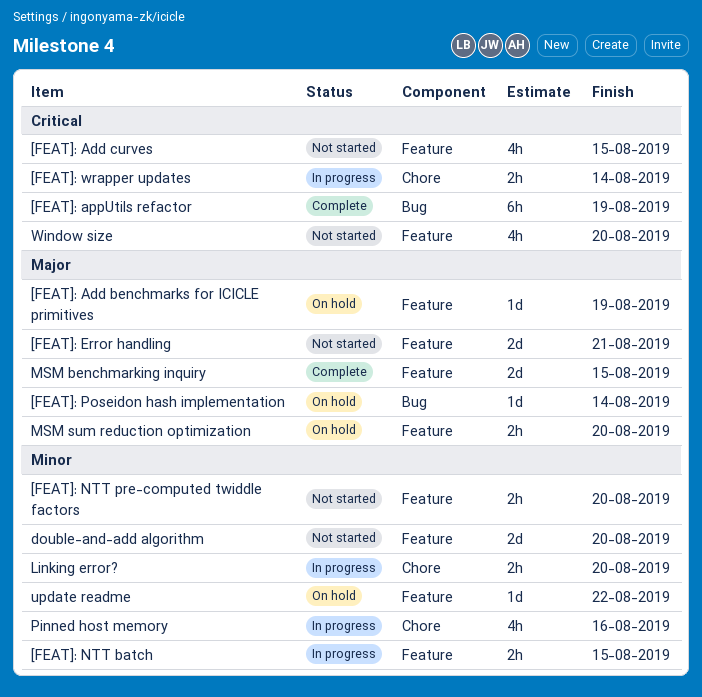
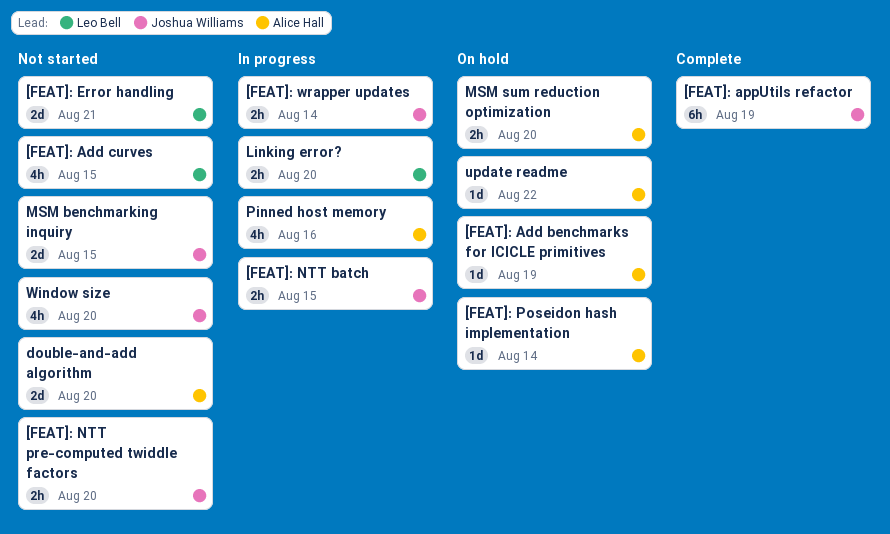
MSM benchmarking inquiry, status: Complete -> Not started

